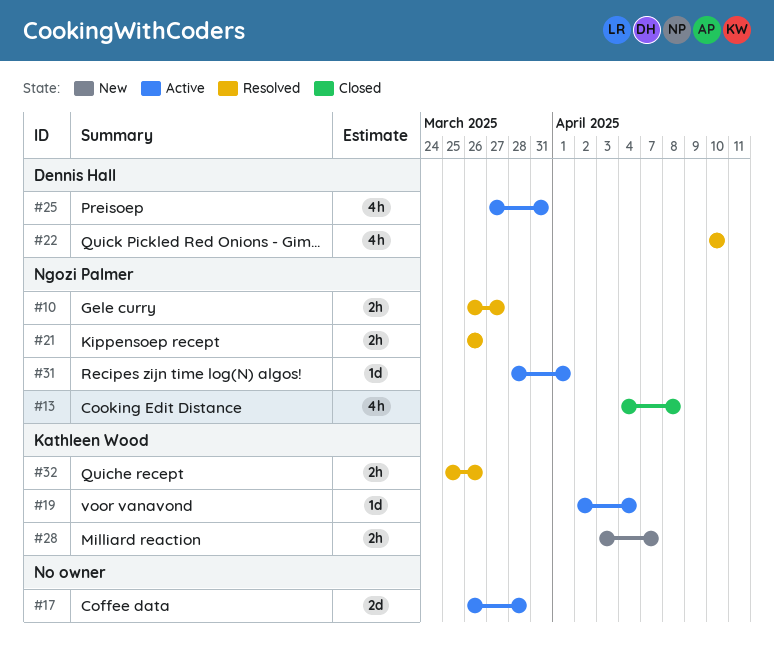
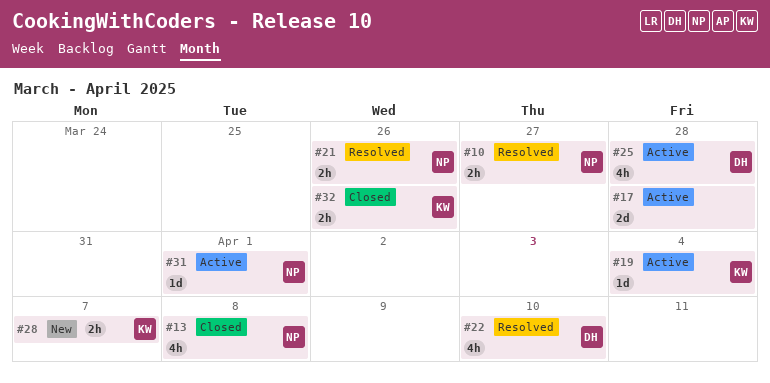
#25, due: Mar 31 -> Mar 28
#32, status: Resolved -> Closed

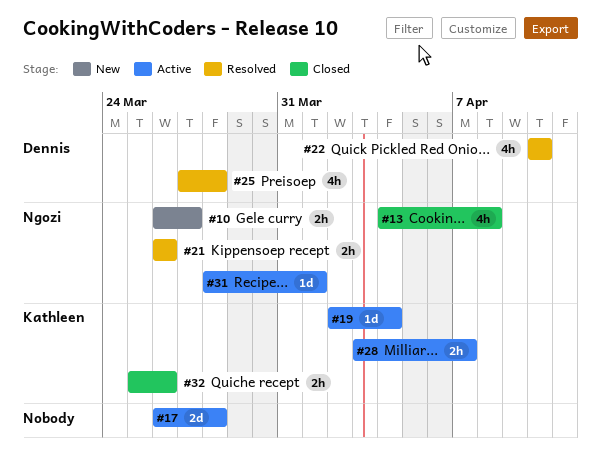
#10, status: Resolved -> New
#25, status: Active -> Resolved
#28, status: New -> Active

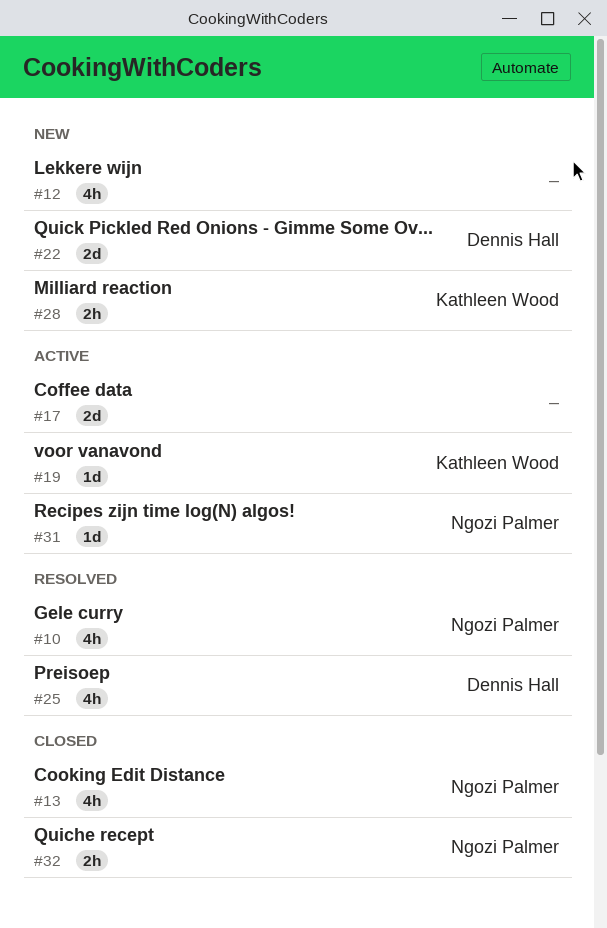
#10, status: New -> Resolved
#10, estimate: 2h -> 4h
#12: none -> present
#21: present -> none
#22, status: Resolved -> New
#22, estimate: 4h -> 2d
#28, status: Active -> New
#32, owner: Kathleen Wood -> Ngozi Palmer

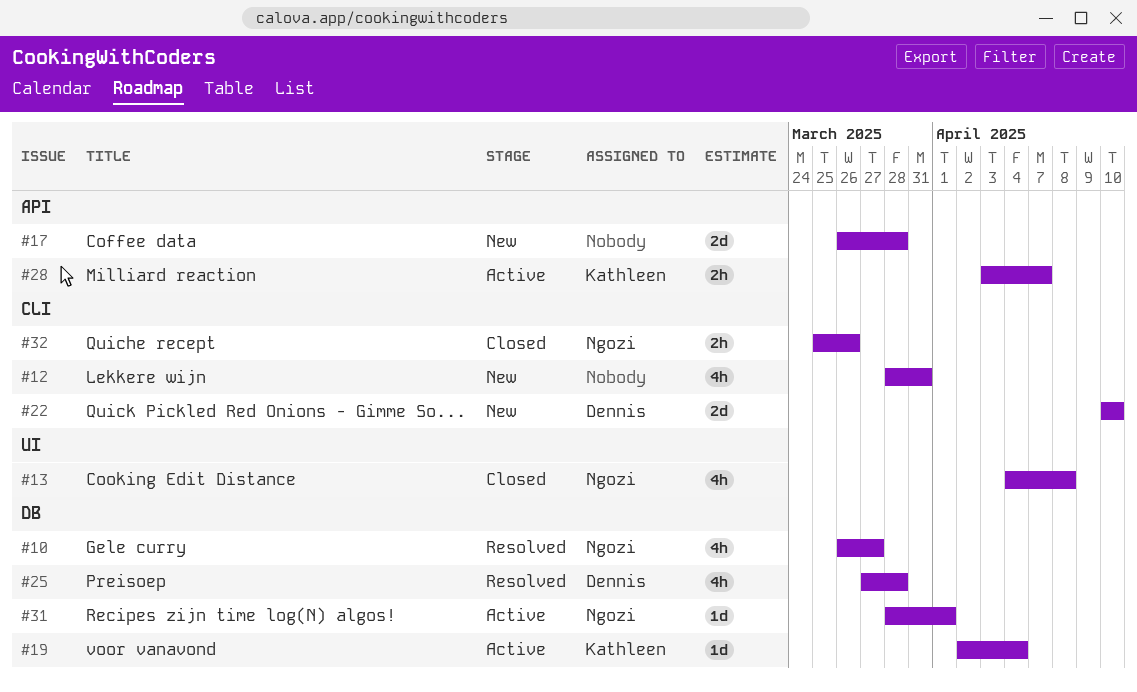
#17, status: Active -> New
#28, status: New -> Active

